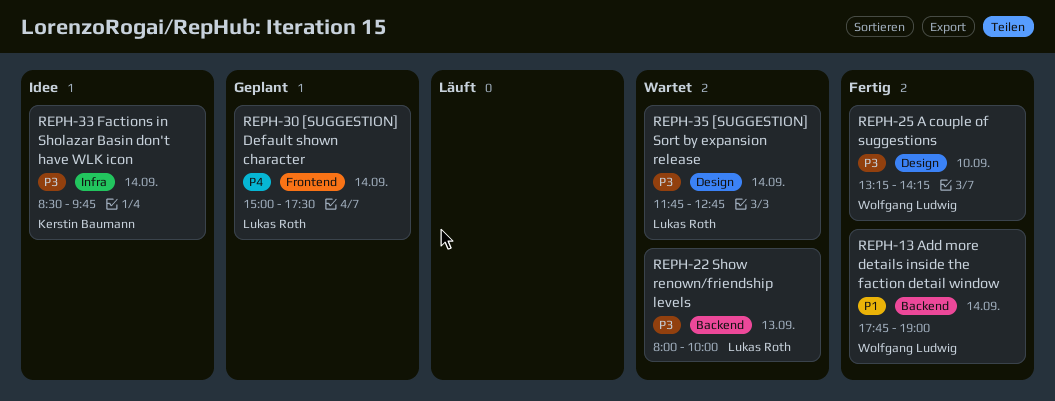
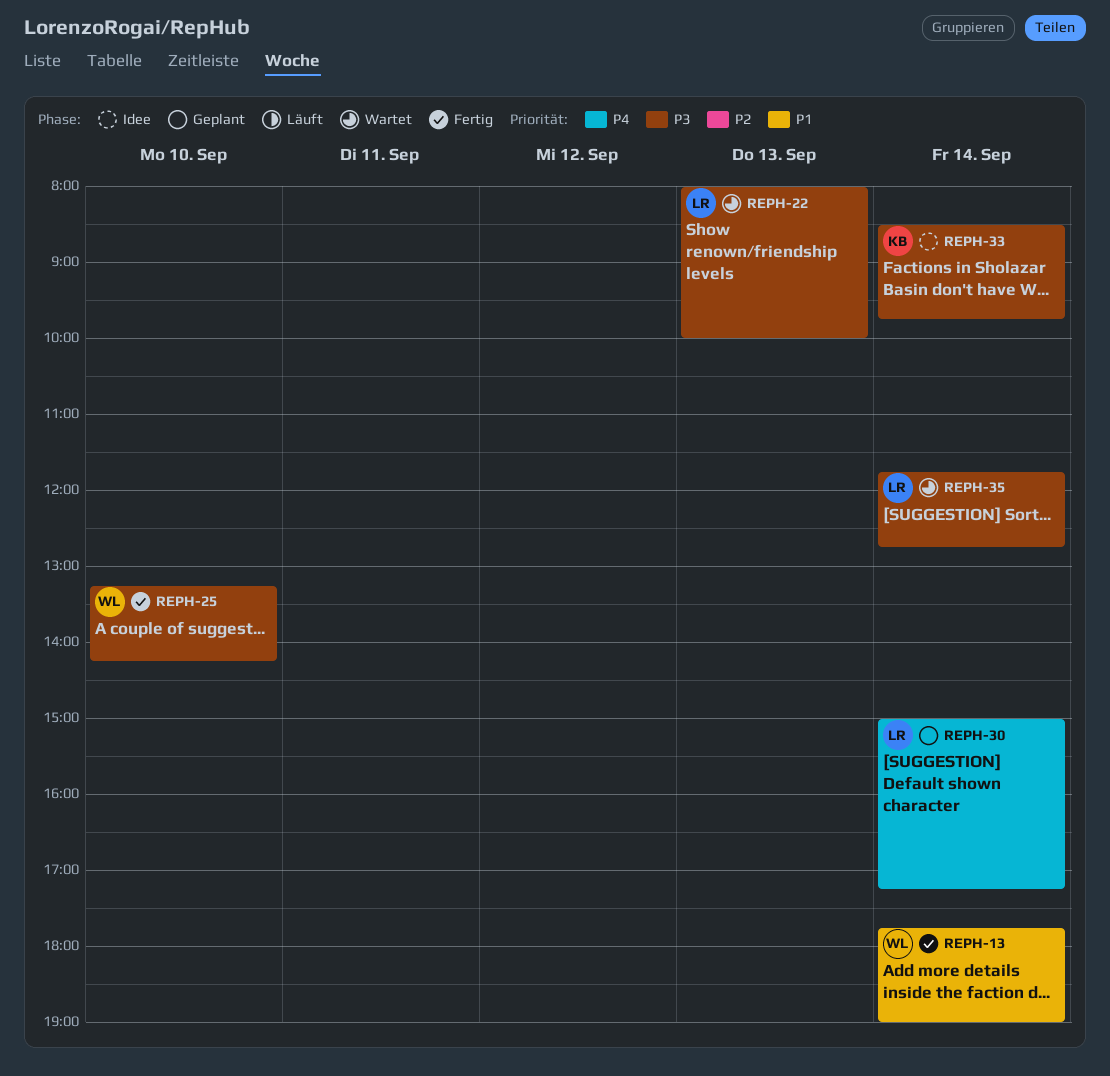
REPH-30, ends: 17:30 -> 17:15

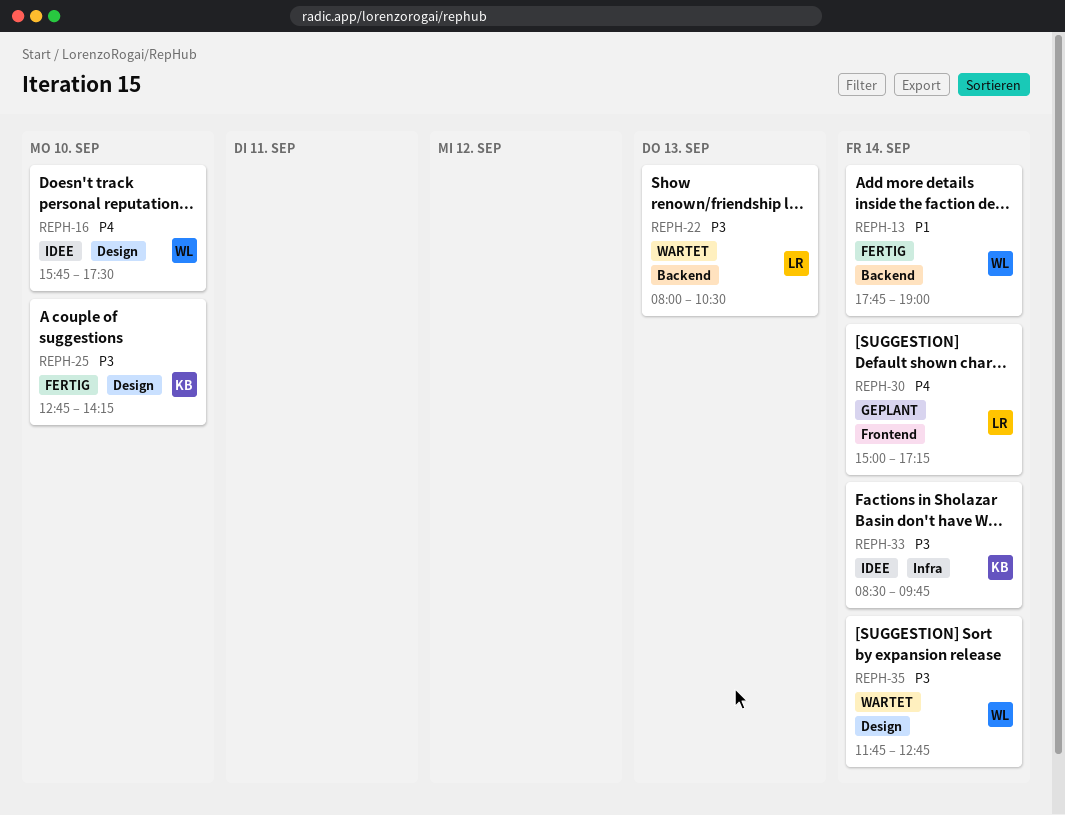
REPH-16: none -> present
REPH-22, ends: 10:00 -> 10:30
REPH-25, owner: WL -> KB
REPH-25, begins: 13:15 -> 12:45
REPH-35, owner: LR -> WL

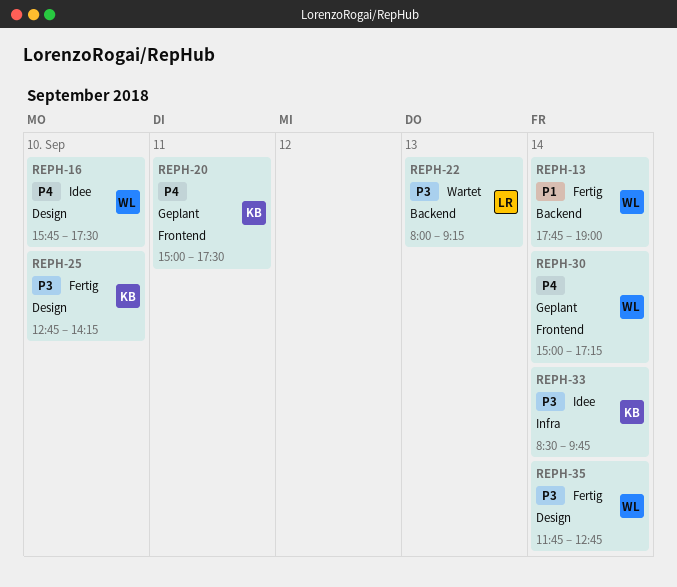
REPH-20: none -> present
REPH-22, ends: 10:30 -> 09:15
REPH-30, owner: LR -> WL
REPH-35, status: Wartet -> Fertig

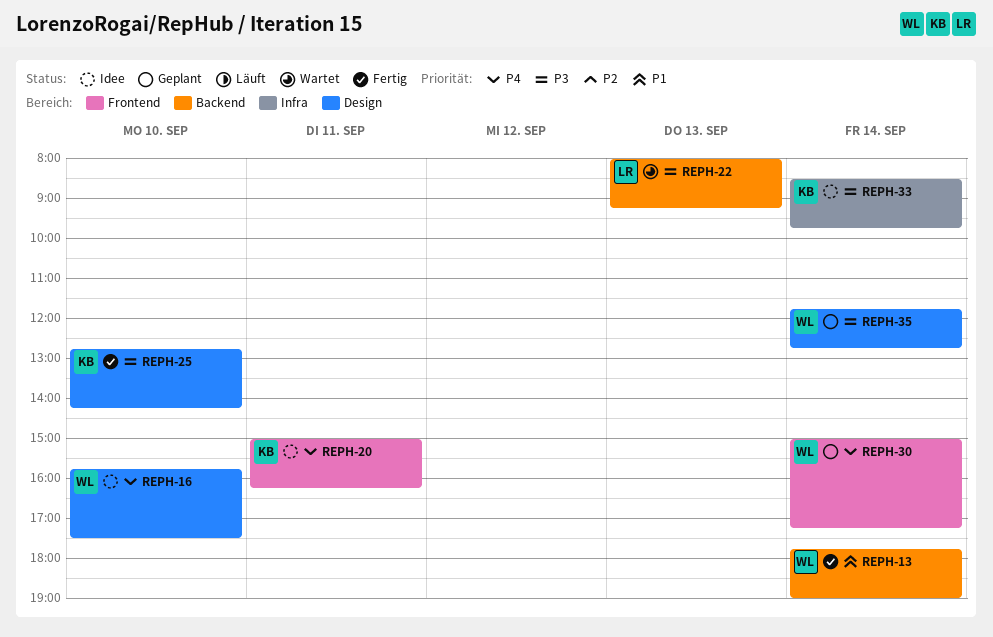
REPH-20, status: Geplant -> Idee
REPH-20, ends: 17:30 -> 16:15
REPH-35, status: Fertig -> Geplant

